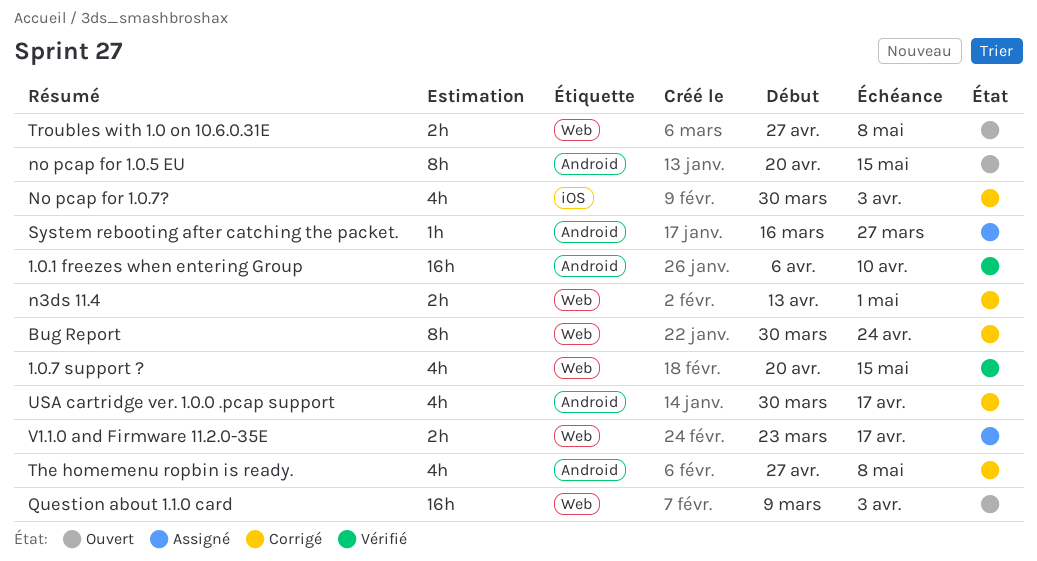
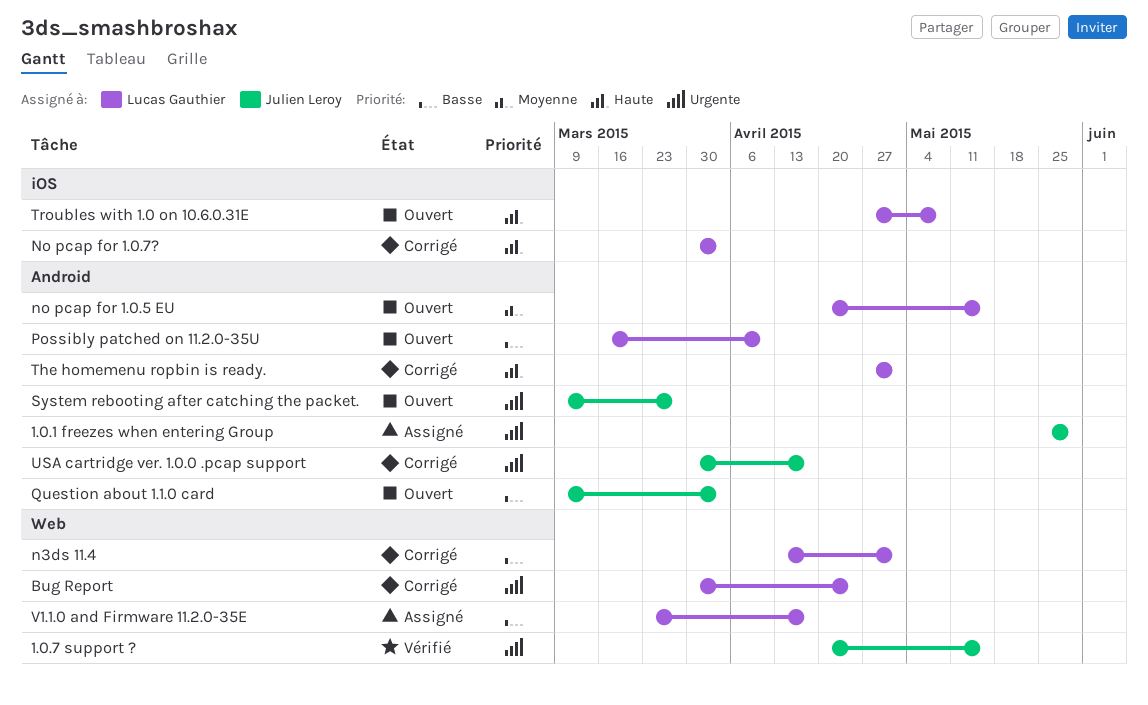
1.0.1 freezes when entering Group, status: Vérifié -> Assigné
1.0.1 freezes when entering Group, start: Apr 6 -> May 25
1.0.1 freezes when entering Group, due: Apr 10 -> May 29
Possibly patched on 11.2.0-35U: none -> present
Question about 1.1.0 card, label: Web -> Android
System rebooting after catching the packet., status: Assigné -> Ouvert
System rebooting after catching the packet., start: Mar 16 -> Mar 9
The homemenu ropbin is ready., due: May 8 -> May 1
Troubles with 1.0 on 10.6.0.31E, label: Web -> iOS

